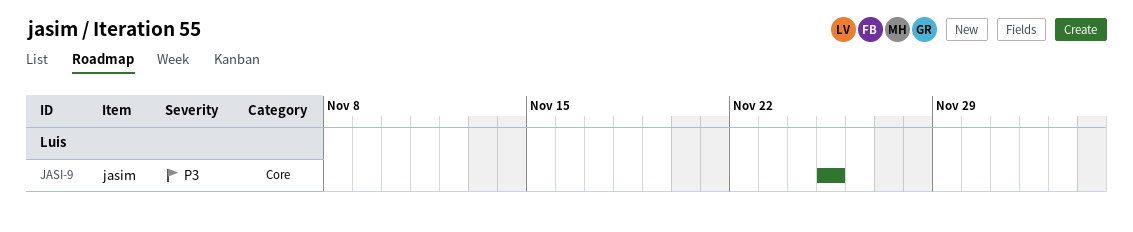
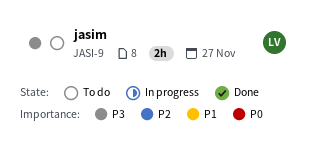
JASI-9, due: Nov 25 -> Nov 27

